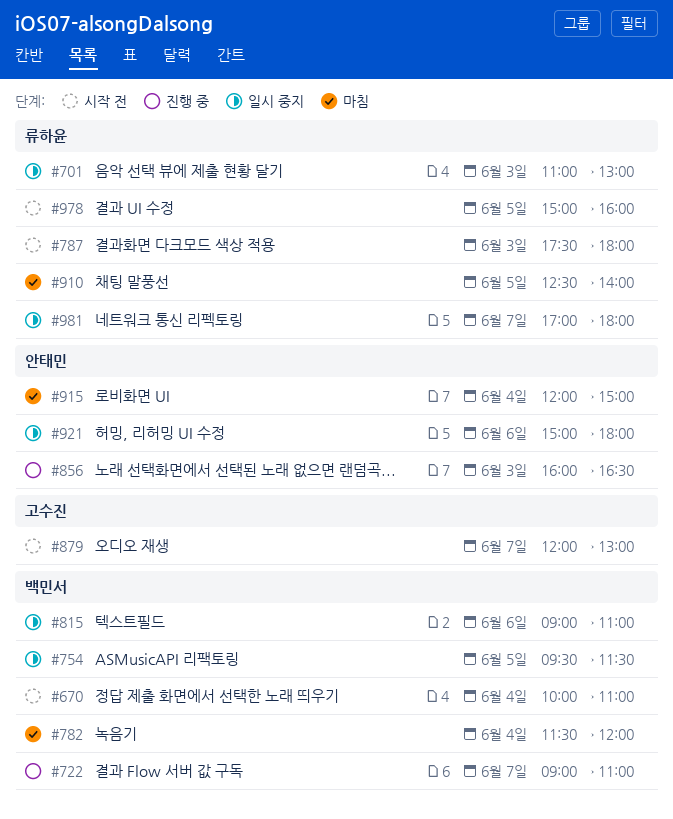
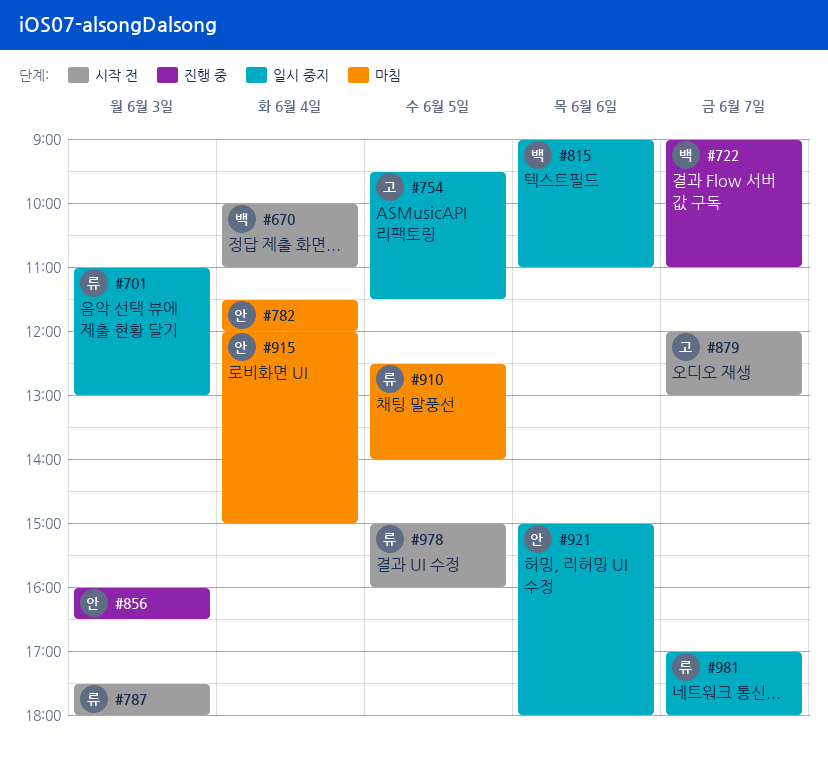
#754, owner: 백민서 -> 고수진
#782, owner: 백민서 -> 안태민

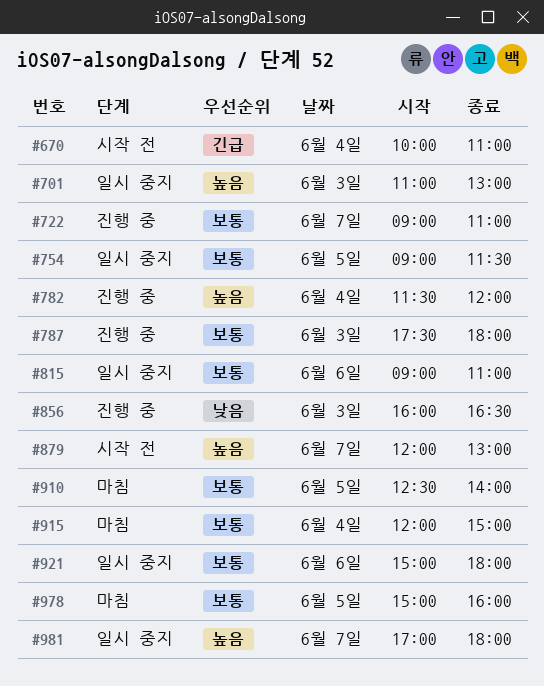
#754, begins: 09:30 -> 09:00
#782, status: 마침 -> 진행 중
#787, status: 시작 전 -> 진행 중
#978, status: 시작 전 -> 마침

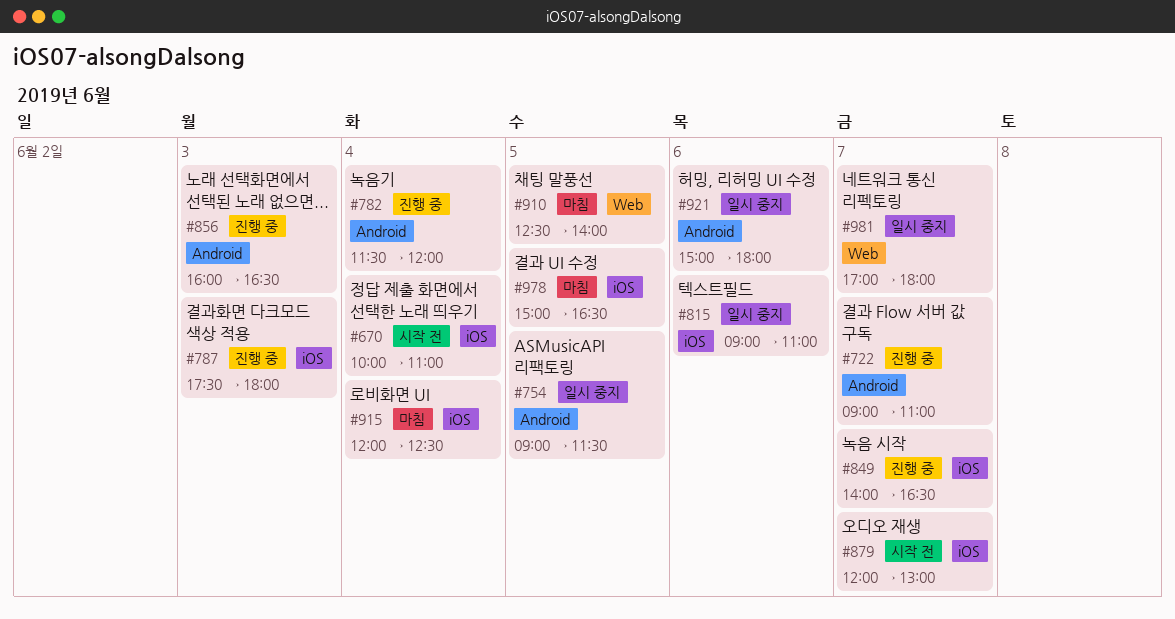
#701: present -> none
#849: none -> present
#915, ends: 15:00 -> 12:30
#978, ends: 16:00 -> 16:30

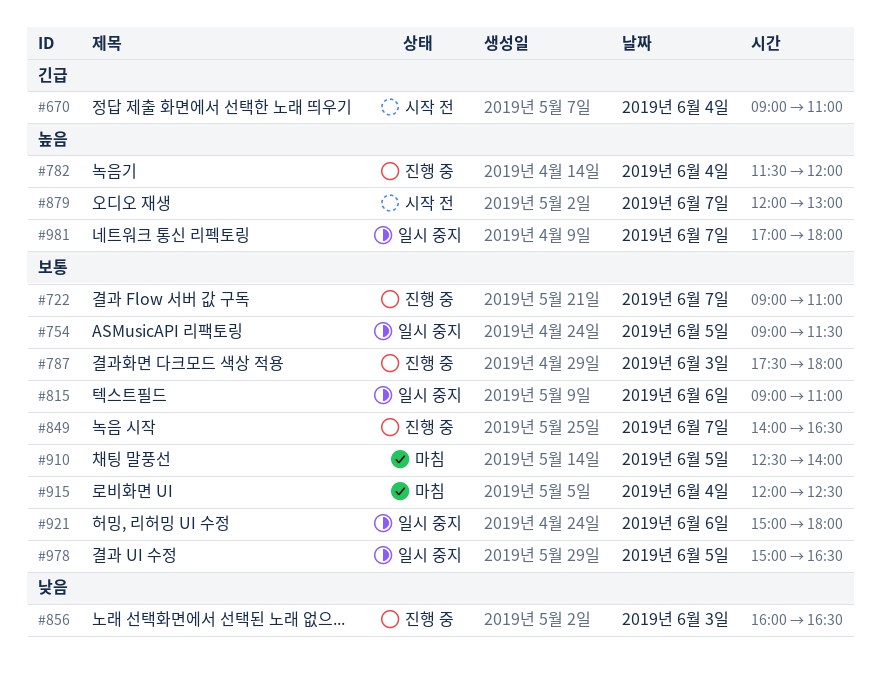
#670, begins: 10:00 -> 09:00
#978, status: 마침 -> 일시 중지

